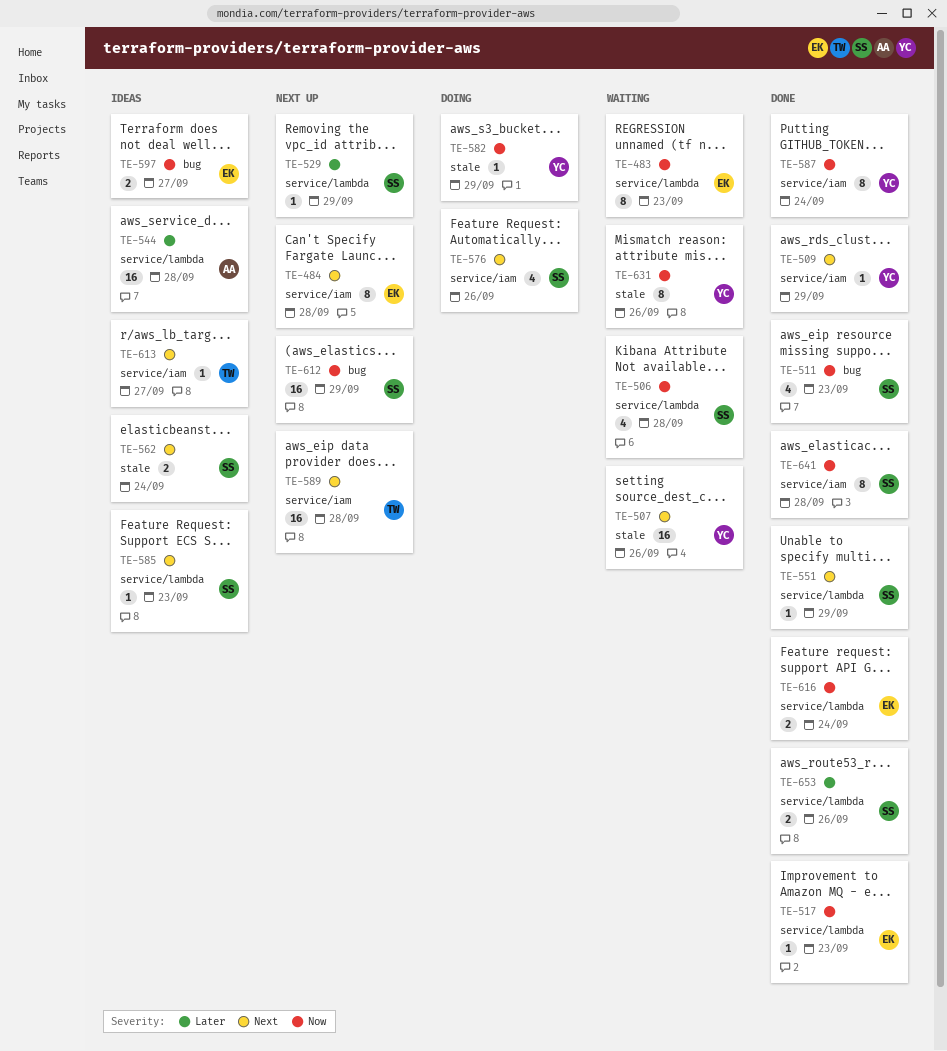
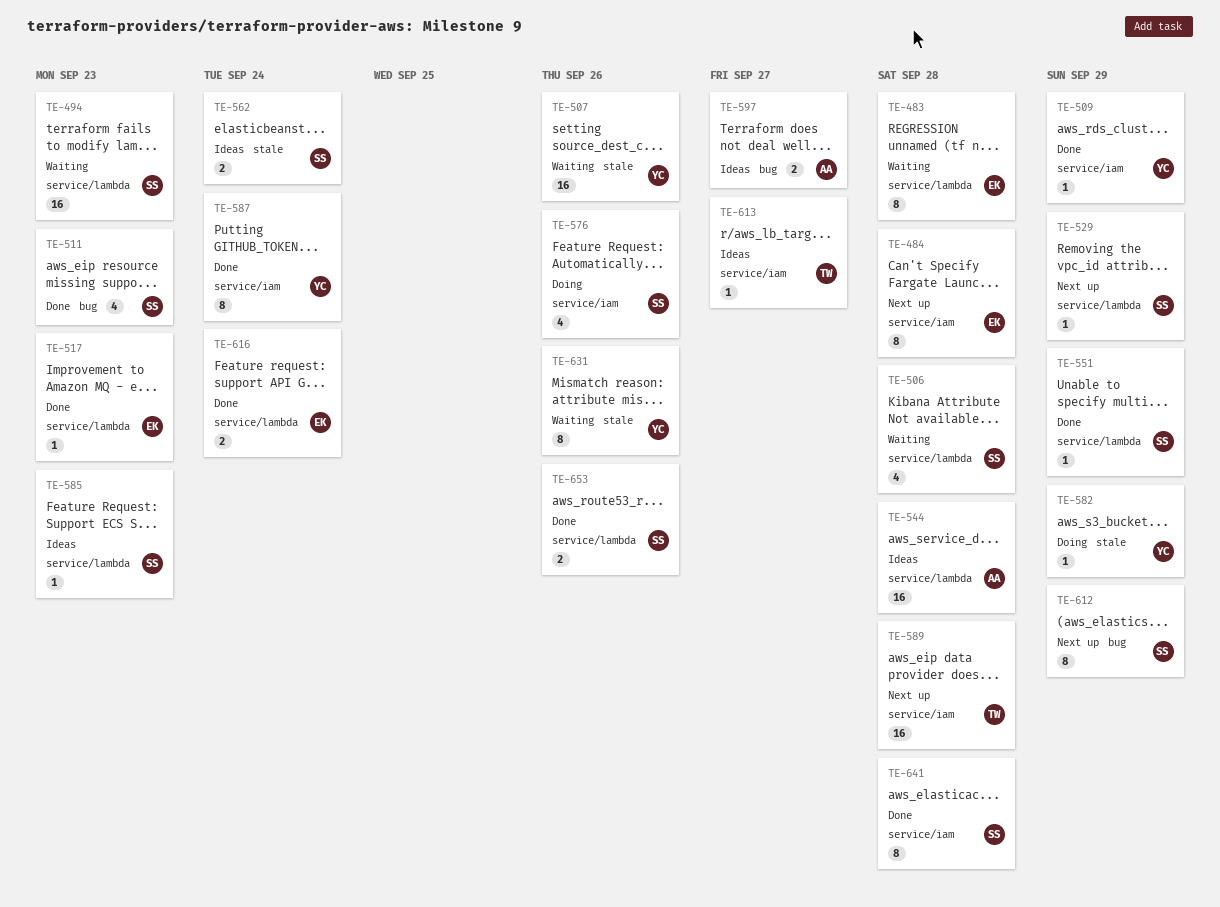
TE-483, due: Sep 23 -> Sep 28
TE-494: none -> present
TE-597, owner: EK -> AA
TE-612, estimate: 16 -> 8

